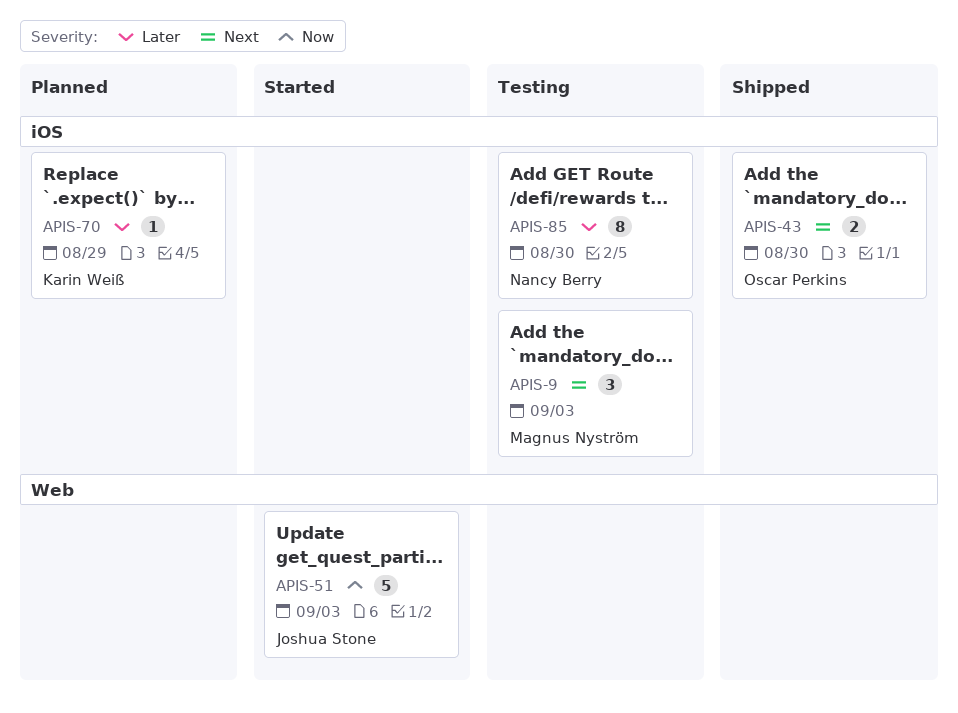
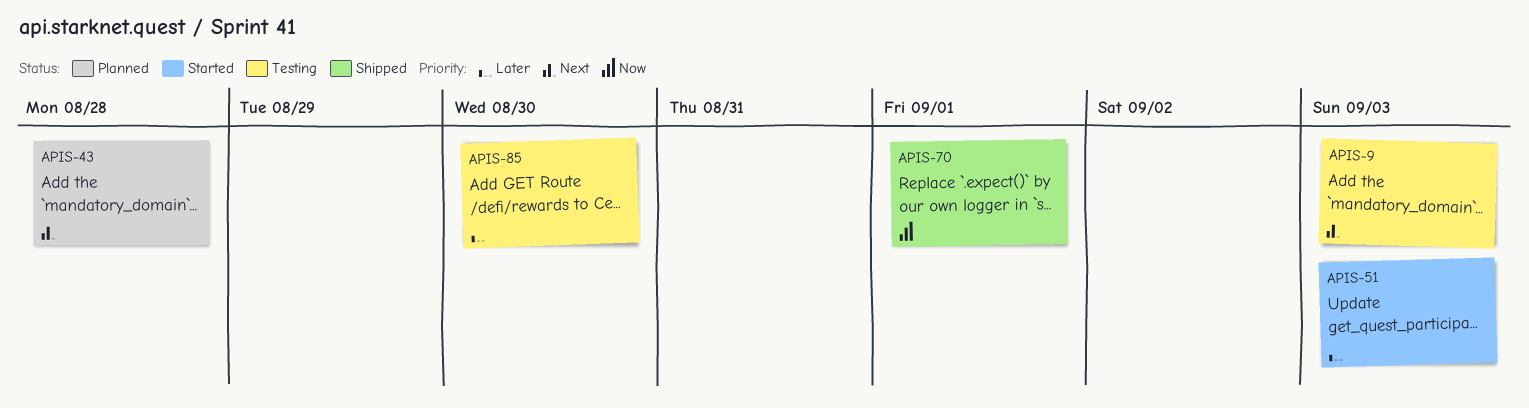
APIS-43, status: Shipped -> Planned
APIS-43, due: Aug 30 -> Aug 28
APIS-51, priority: Now -> Later
APIS-70, status: Planned -> Shipped
APIS-70, priority: Later -> Now
APIS-70, due: Aug 29 -> Sep 1

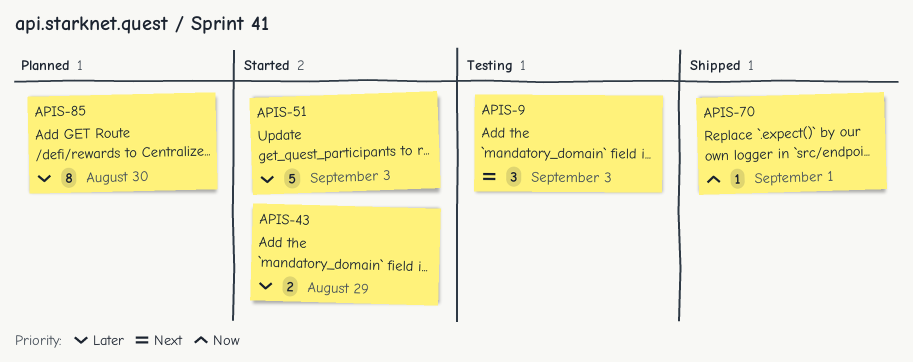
APIS-43, status: Planned -> Started
APIS-43, priority: Next -> Later
APIS-43, due: Aug 28 -> Aug 29
APIS-85, status: Testing -> Planned

